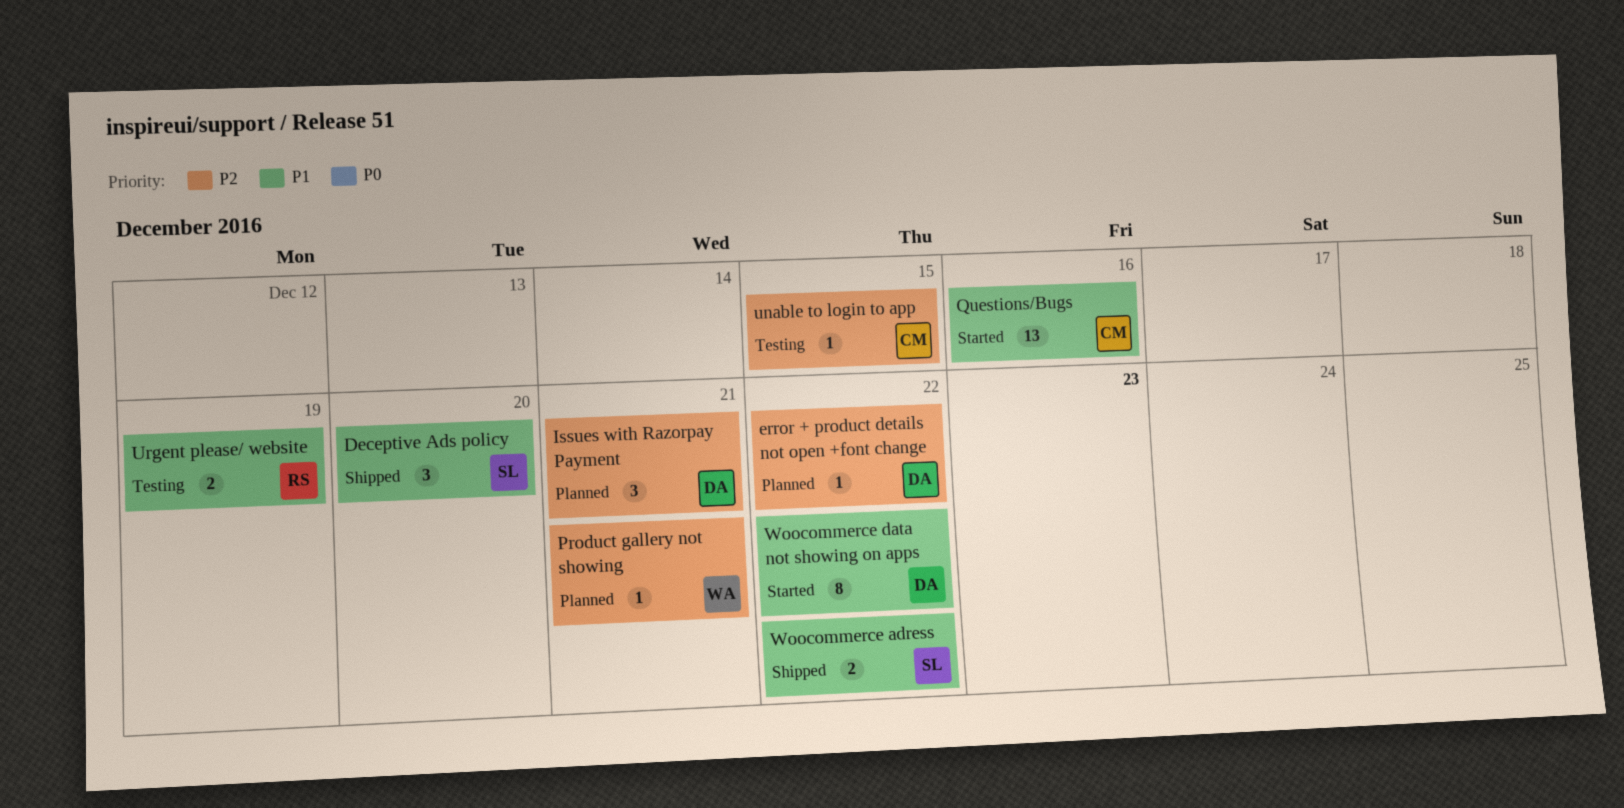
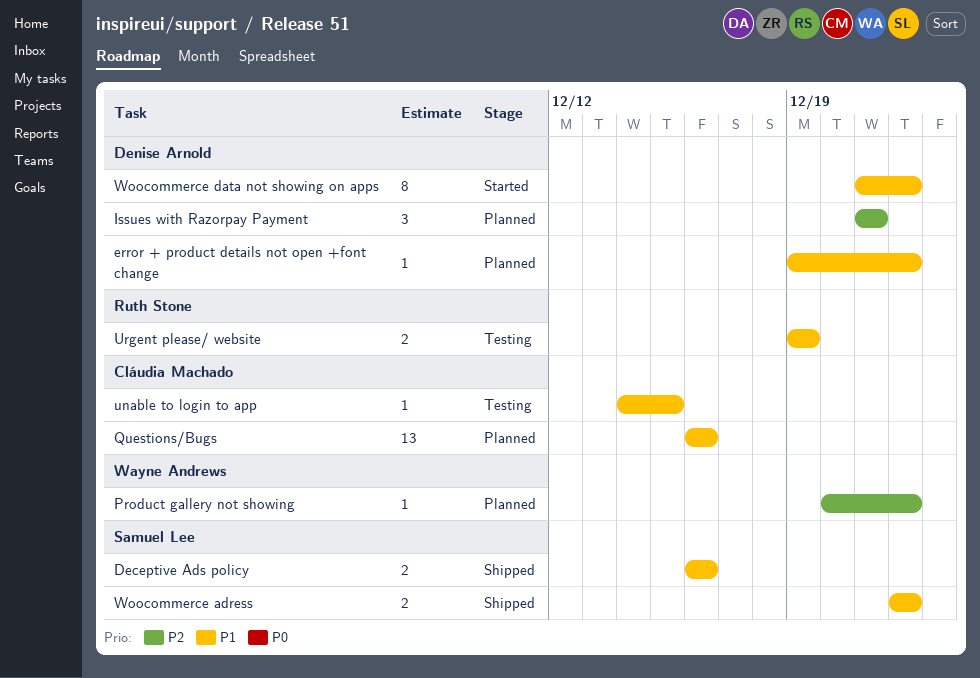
Deceptive Ads policy, estimate: 3 -> 2
Deceptive Ads policy, due: Dec 20 -> Dec 16
error + product details not open +font change, priority: P2 -> P1
Product gallery not showing, due: Dec 21 -> Dec 22
Questions/Bugs, status: Started -> Planned
unable to login to app, priority: P2 -> P1

